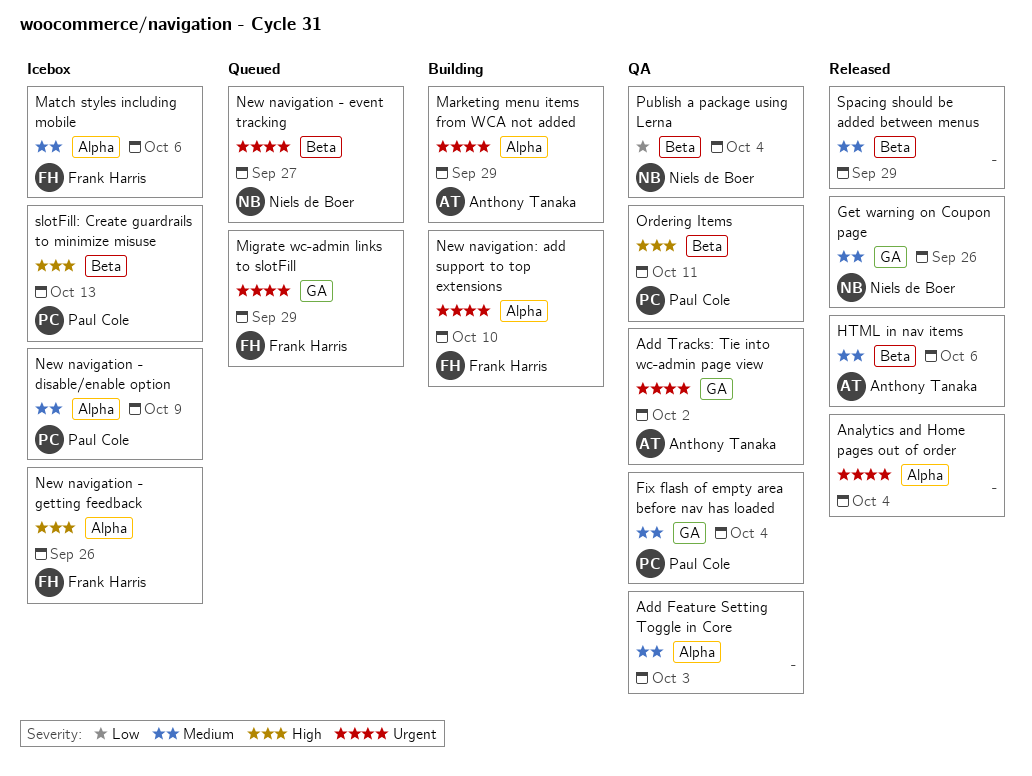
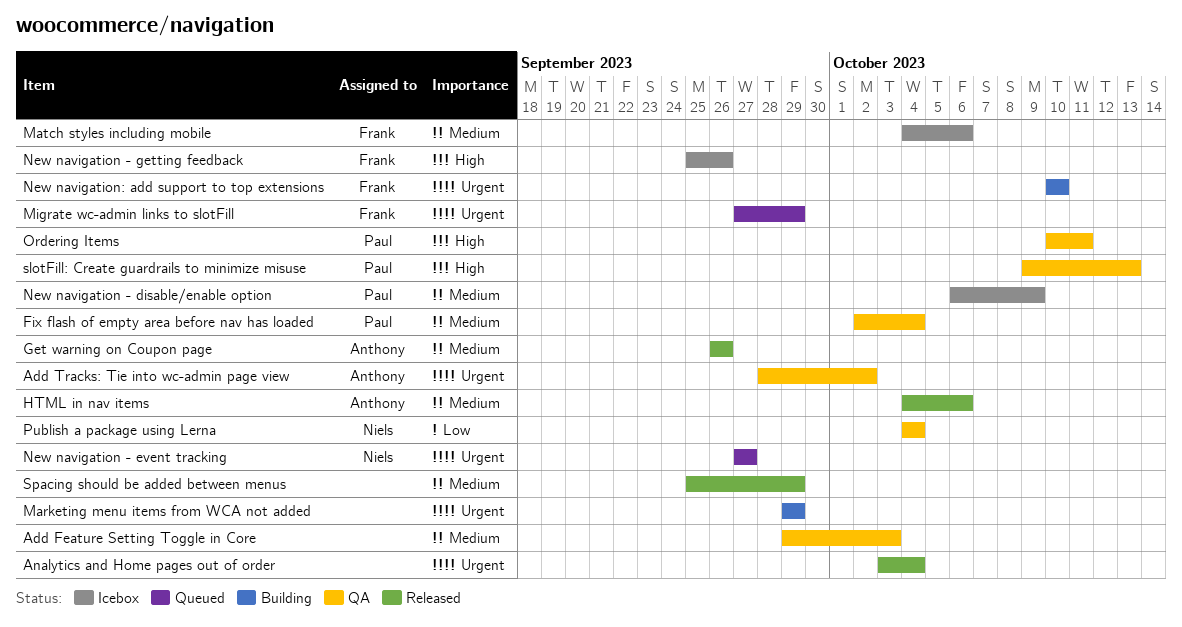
Get warning on Coupon page, owner: Niels de Boer -> Anthony Tanaka
Marketing menu items from WCA not added, owner: Anthony Tanaka -> none
slotFill: Create guardrails to minimize misuse, status: Icebox -> QA

